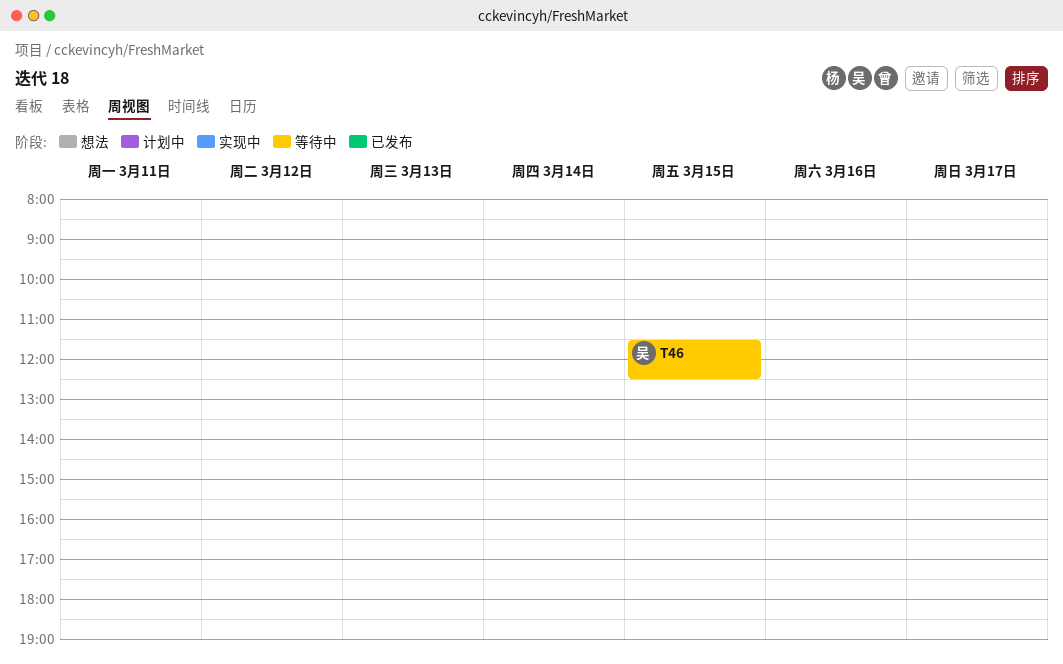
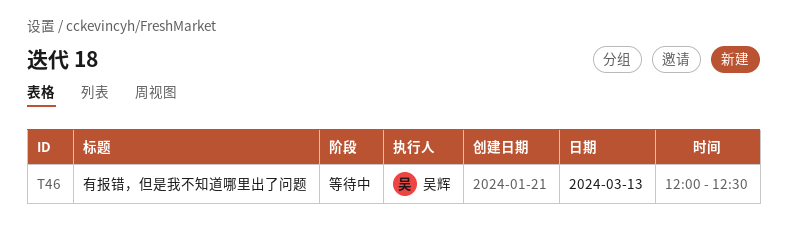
T46, day: Mar 15 -> Mar 13
T46, begins: 11:30 -> 12:00

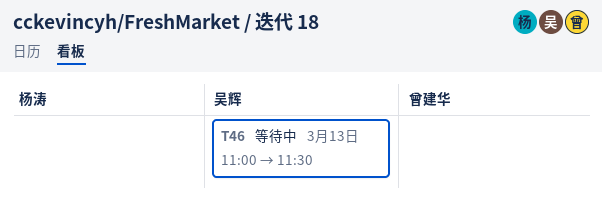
T46, begins: 12:00 -> 11:00
T46, ends: 12:30 -> 11:30

